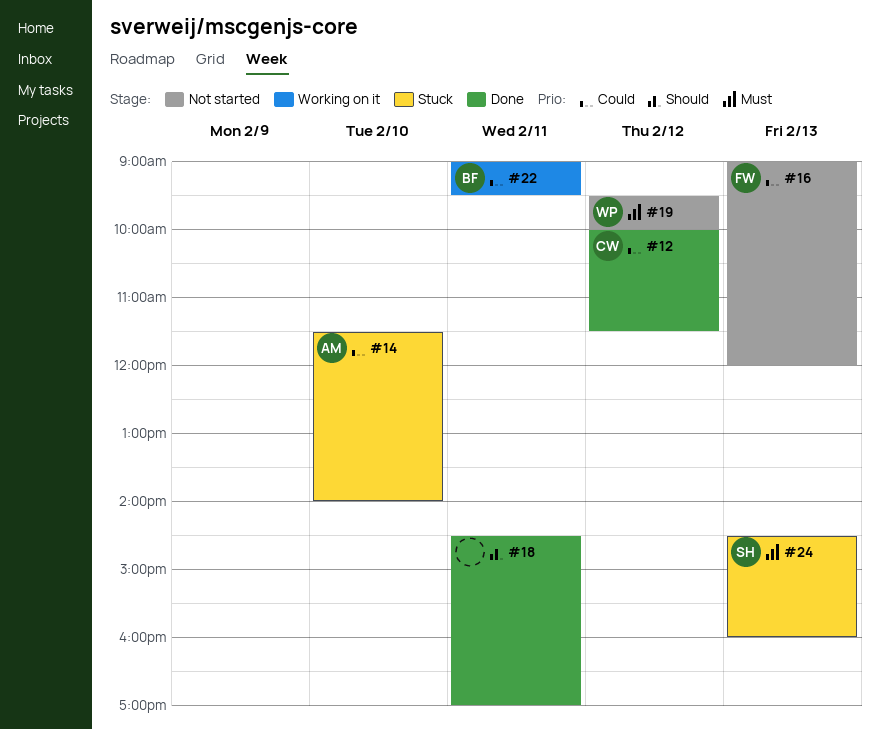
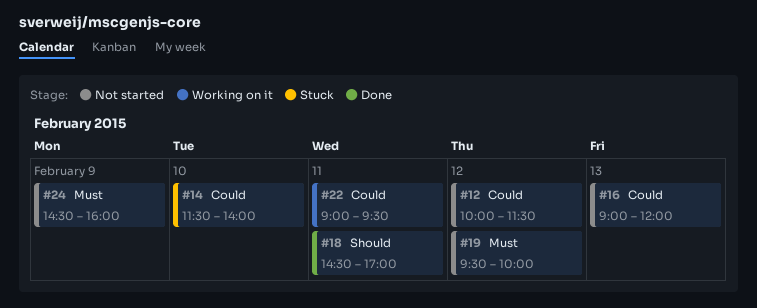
#12, status: Done -> Not started
#24, status: Stuck -> Not started
#24, day: Feb 13 -> Feb 9

